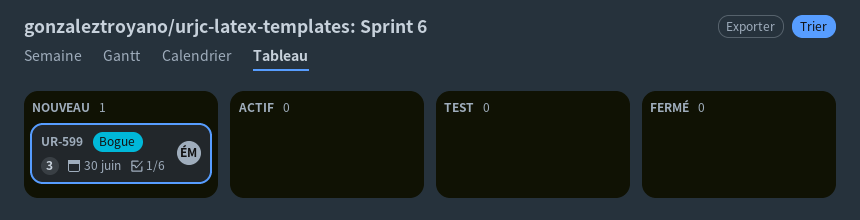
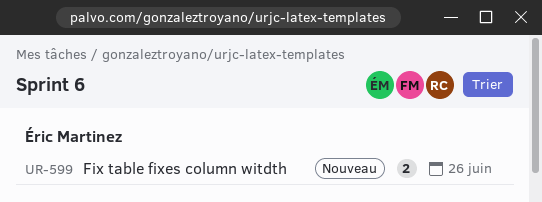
UR-599, estimate: 3 -> 2
UR-599, due: Jun 30 -> Jun 26

